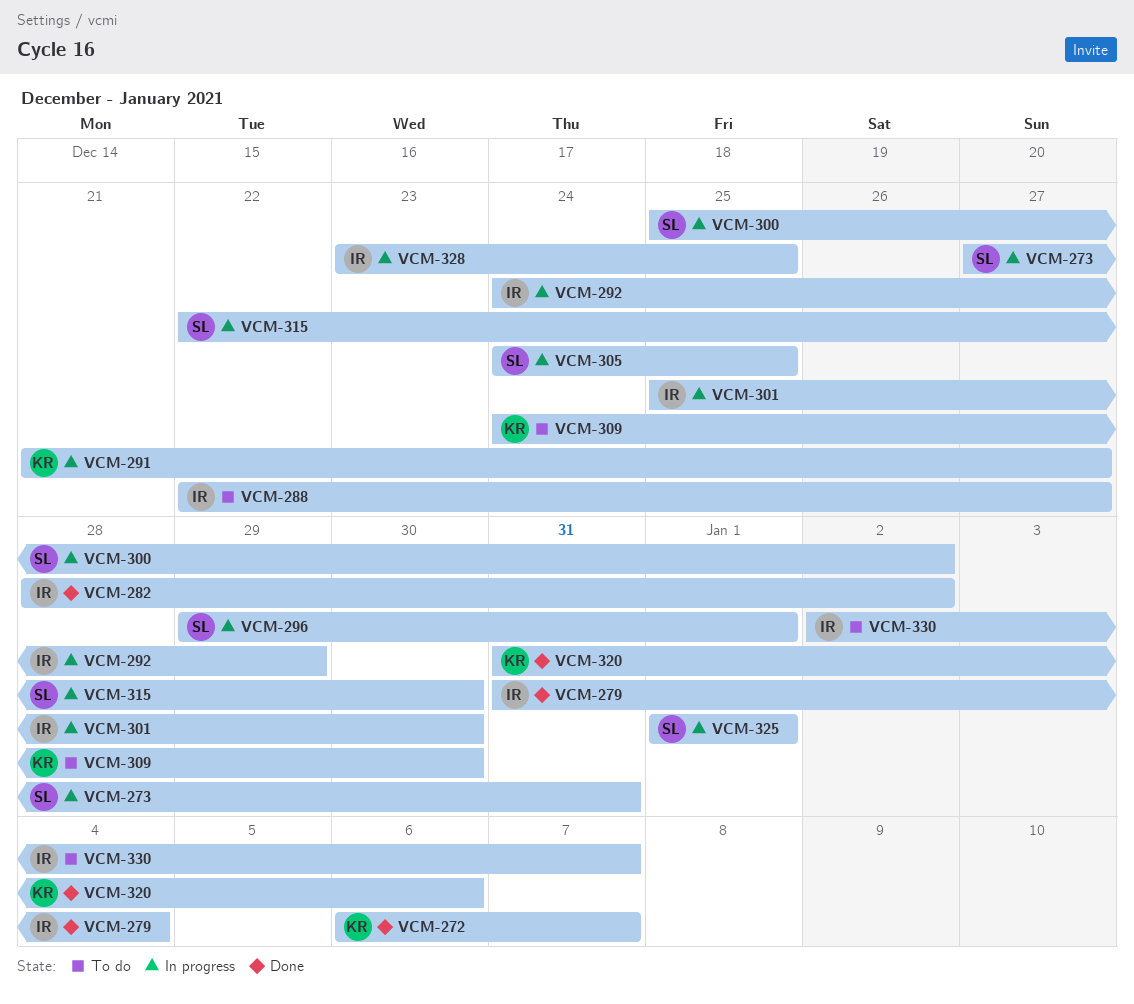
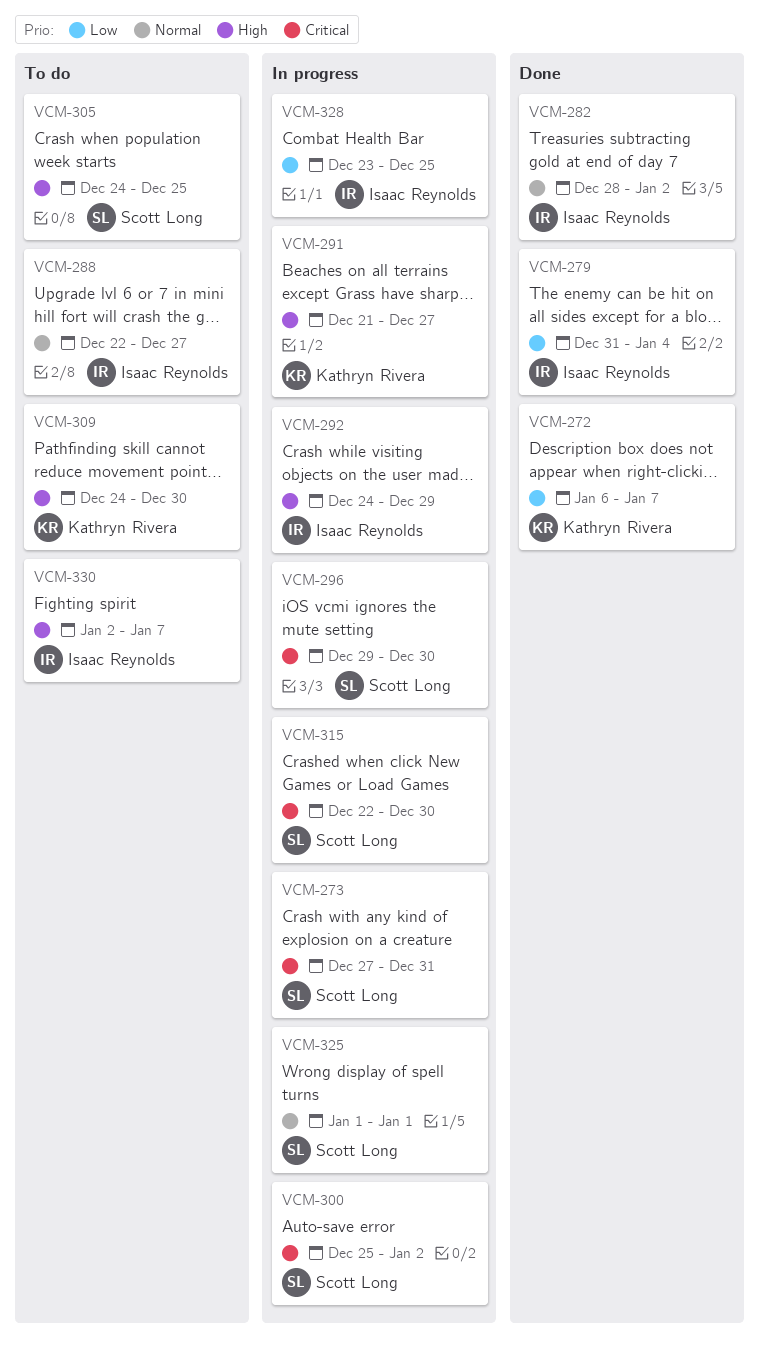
VCM-296, due: Jan 1 -> Dec 30
VCM-301: present -> none
VCM-305, status: In progress -> To do
VCM-320: present -> none

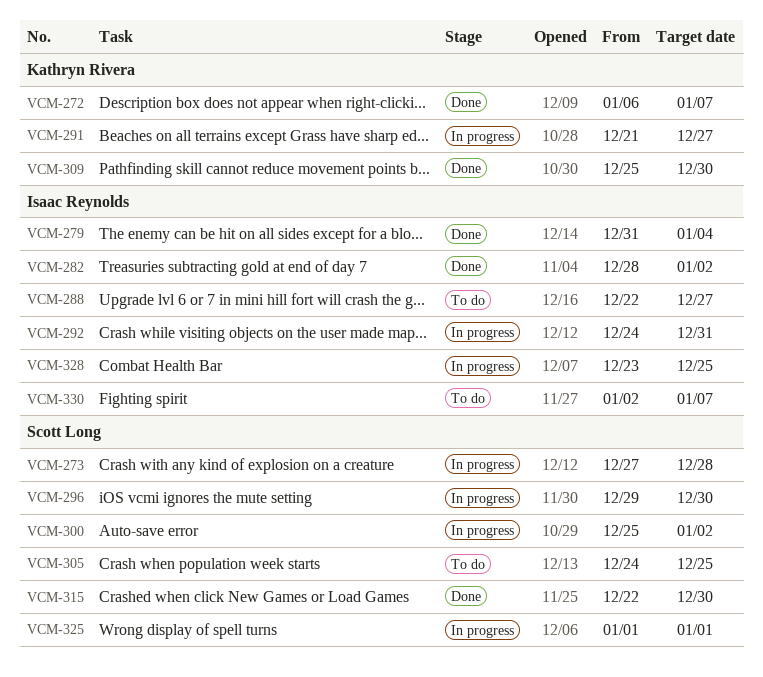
VCM-273, due: Dec 31 -> Dec 28
VCM-292, due: Dec 29 -> Dec 31
VCM-309, status: To do -> Done
VCM-309, start: Dec 24 -> Dec 25
VCM-315, status: In progress -> Done

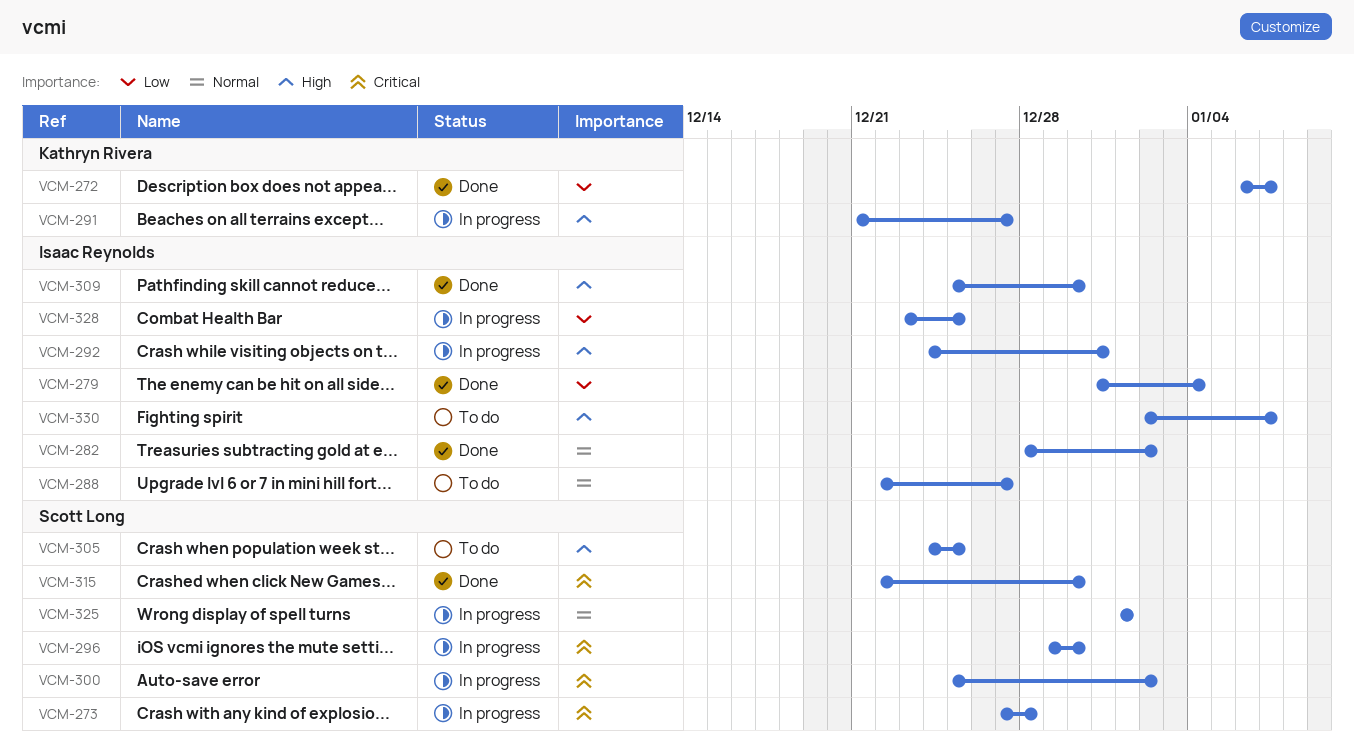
VCM-309, owner: Kathryn Rivera -> Isaac Reynolds

